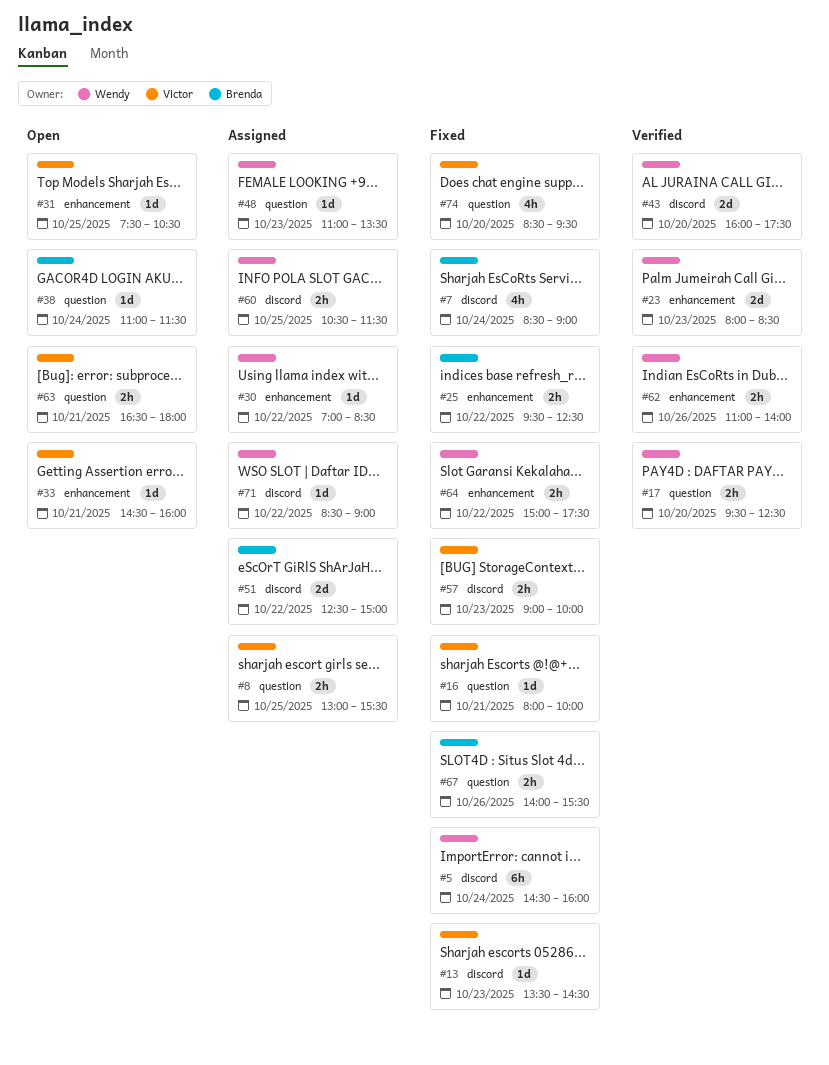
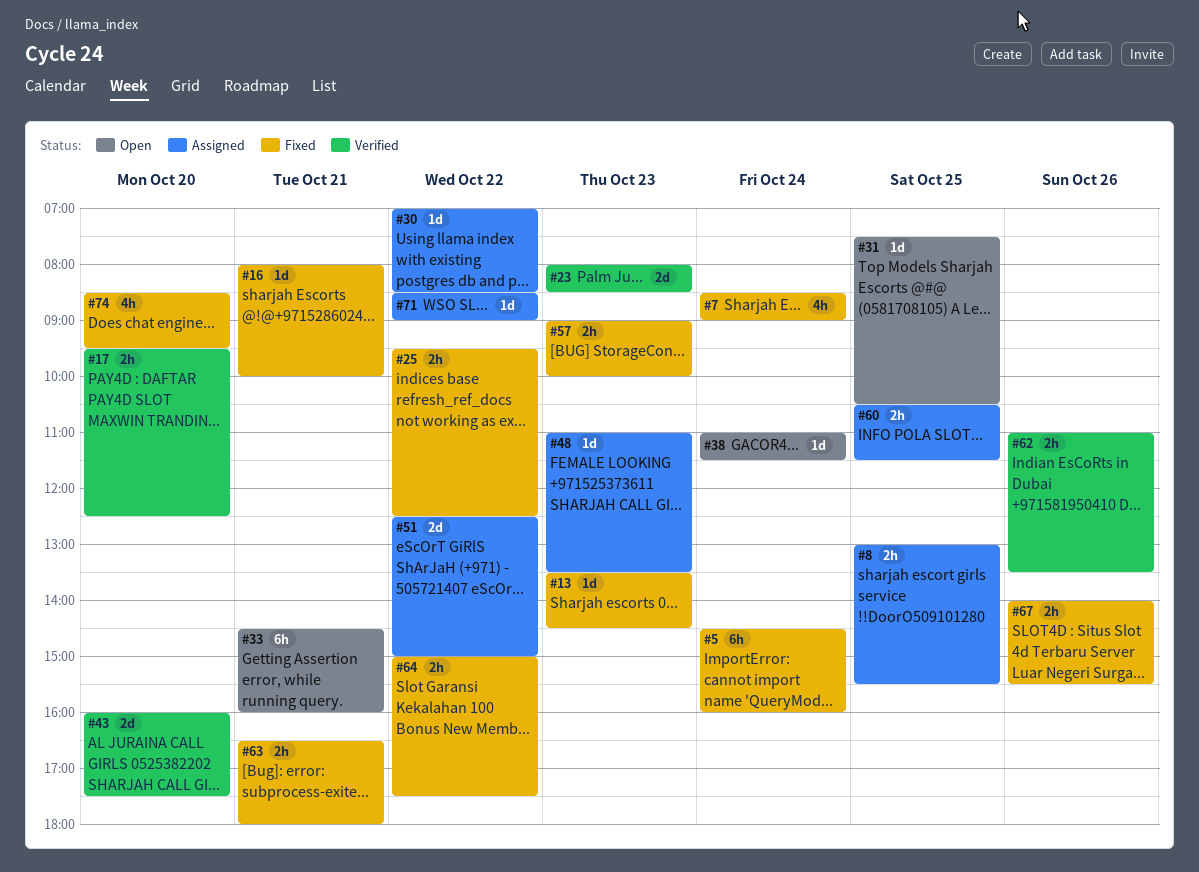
#33, estimate: 1d -> 6h
#62, ends: 14:00 -> 13:30
#63, status: Open -> Fixed

